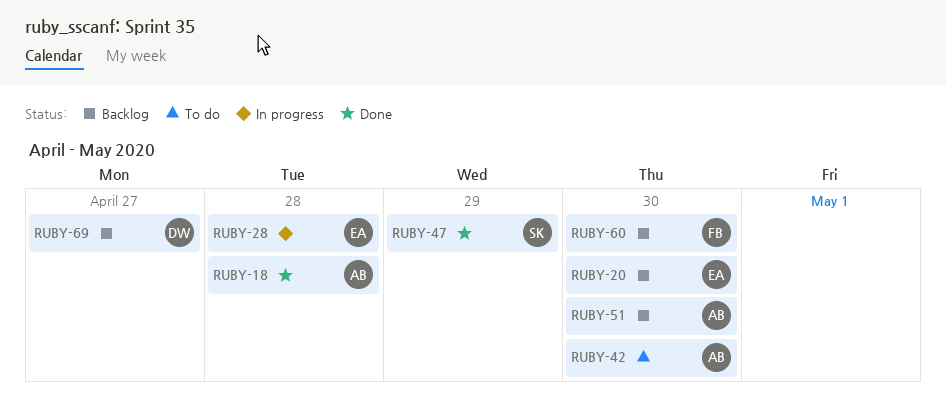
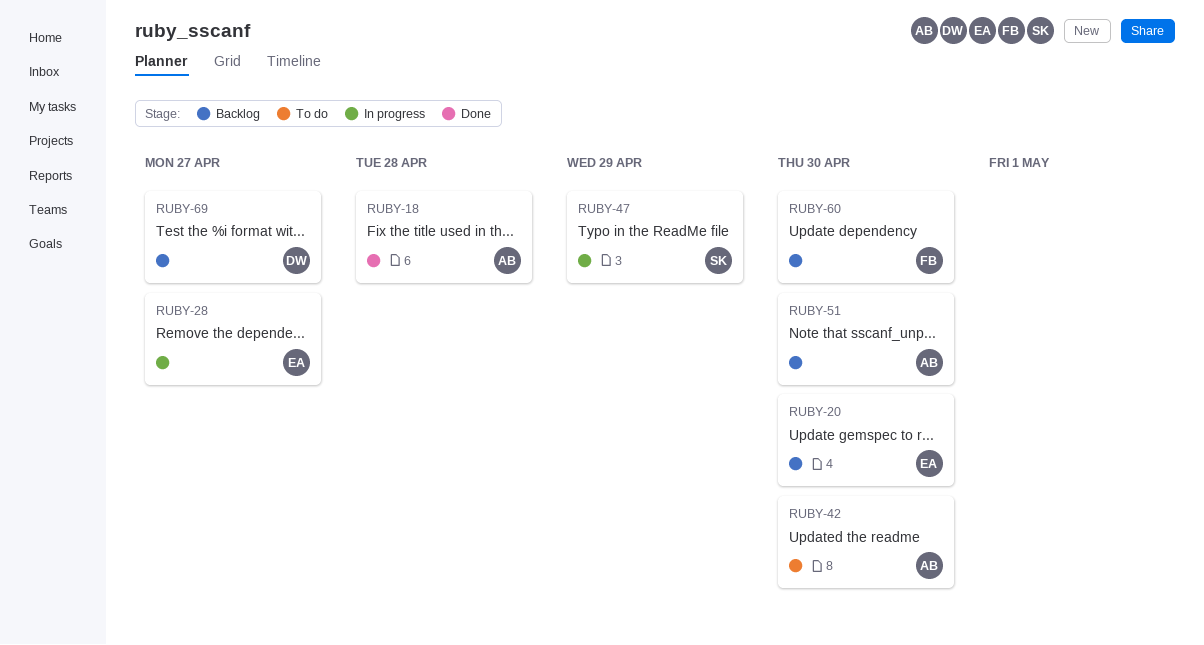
RUBY-28, due: Apr 28 -> Apr 27
RUBY-47, status: Done -> In progress

